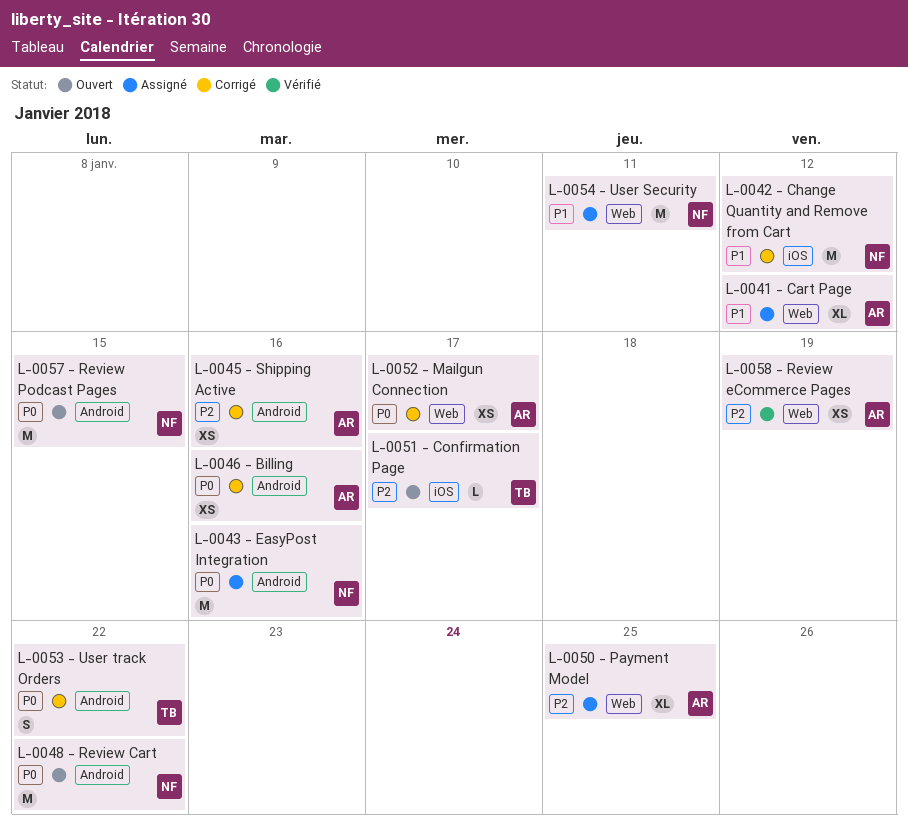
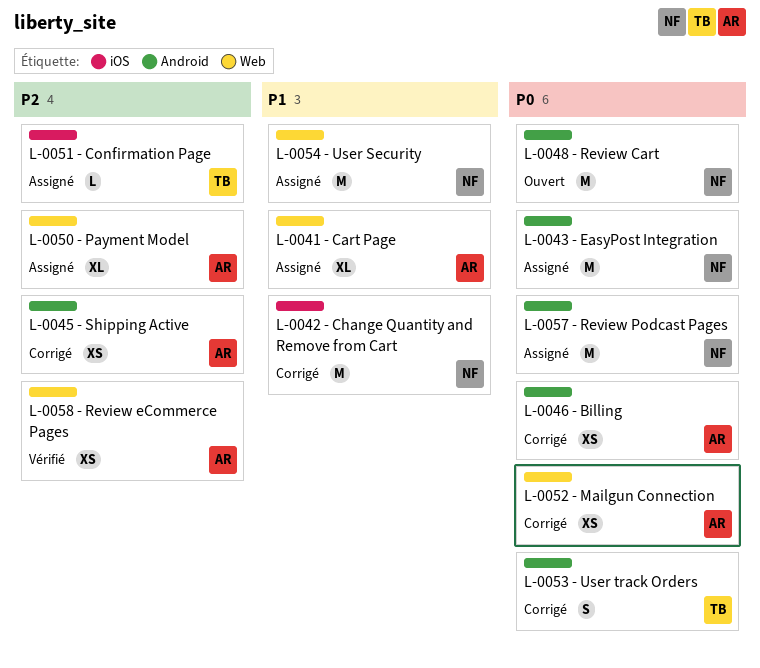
L-0051 - Confirmation Page, status: Ouvert -> Assigné
L-0057 - Review Podcast Pages, status: Ouvert -> Assigné

